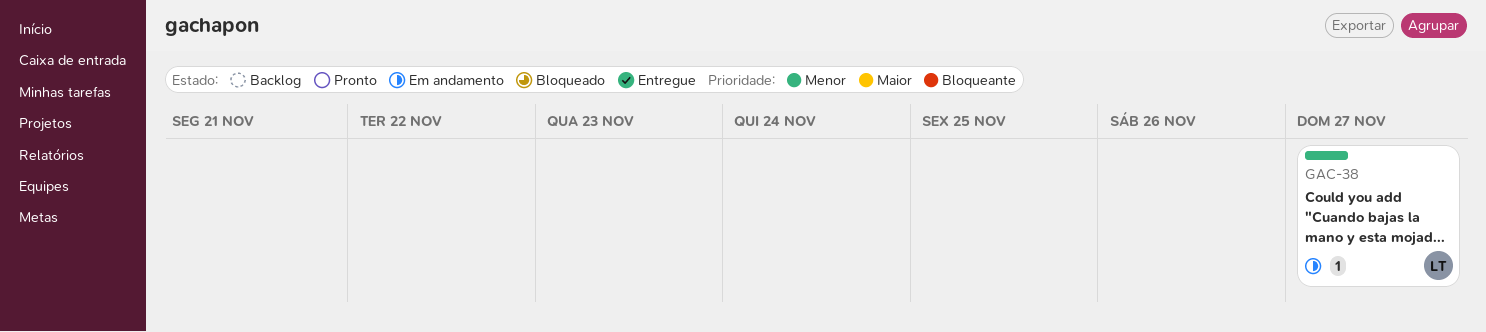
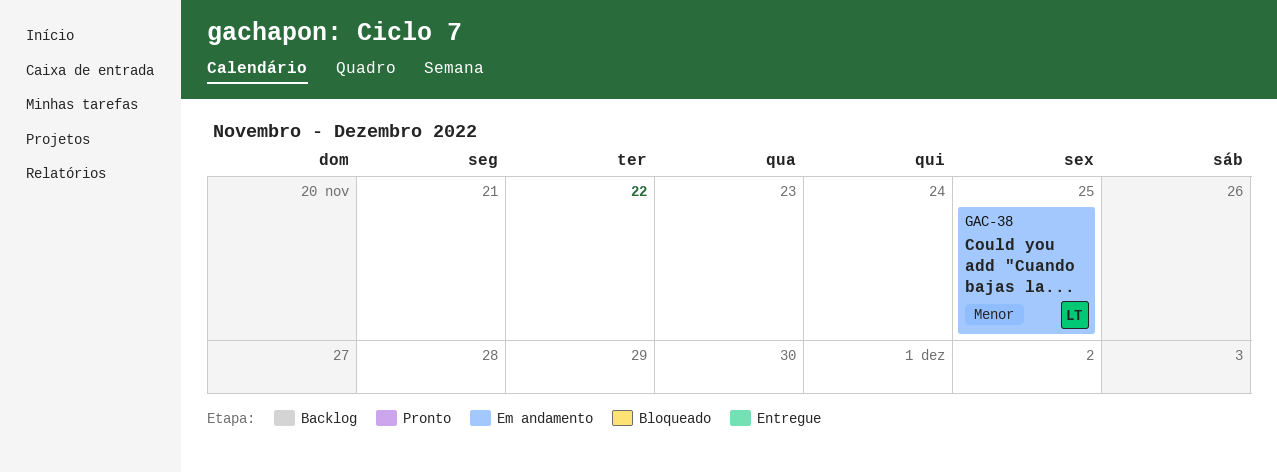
GAC-38, due: Nov 27 -> Nov 25

